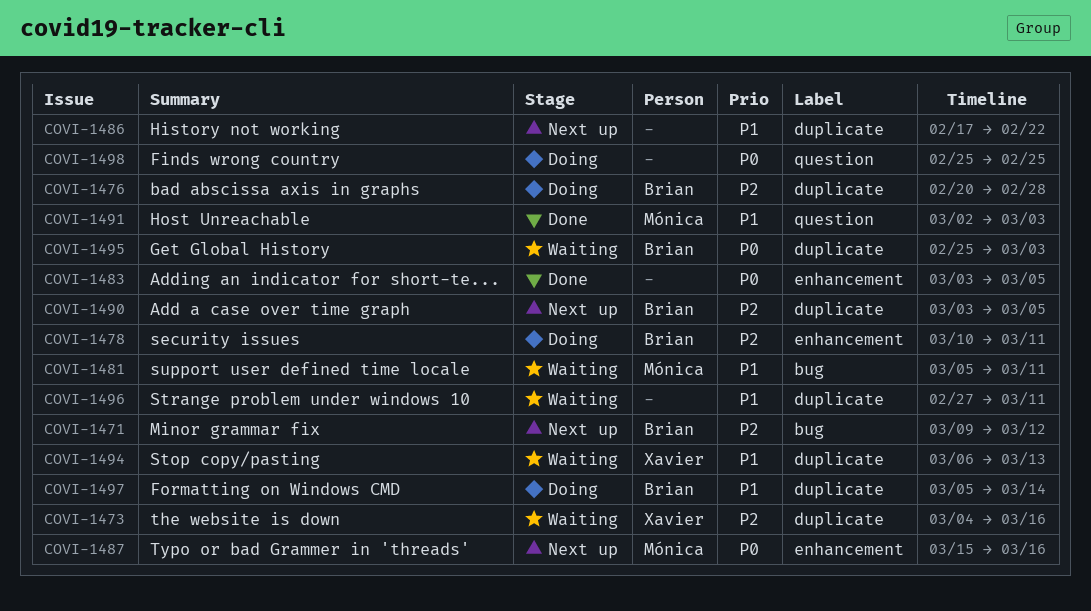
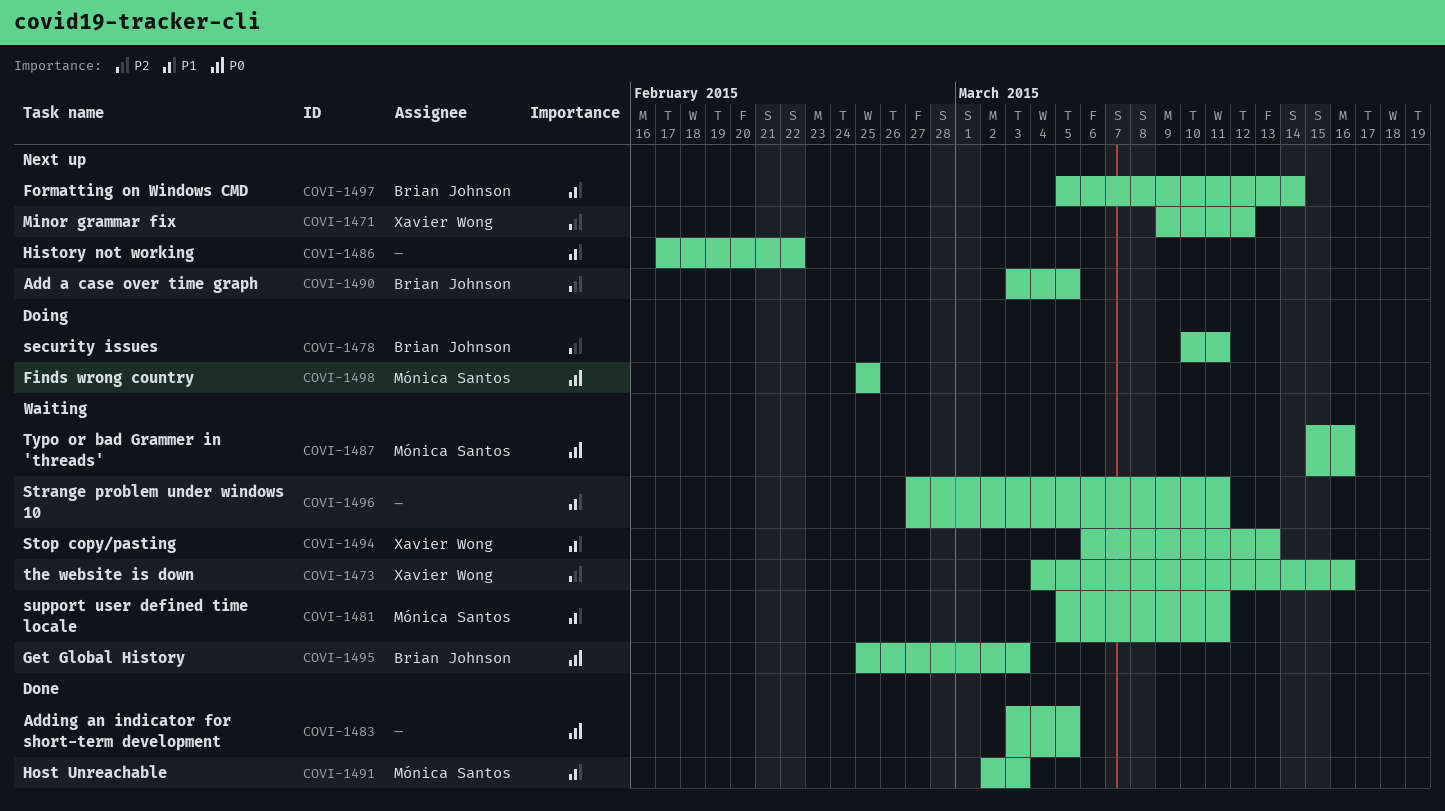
COVI-1471, owner: Brian Johnson -> Xavier Wong
COVI-1476: present -> none
COVI-1487, status: Next up -> Waiting
COVI-1497, status: Doing -> Next up
COVI-1498, owner: none -> Mónica Santos

